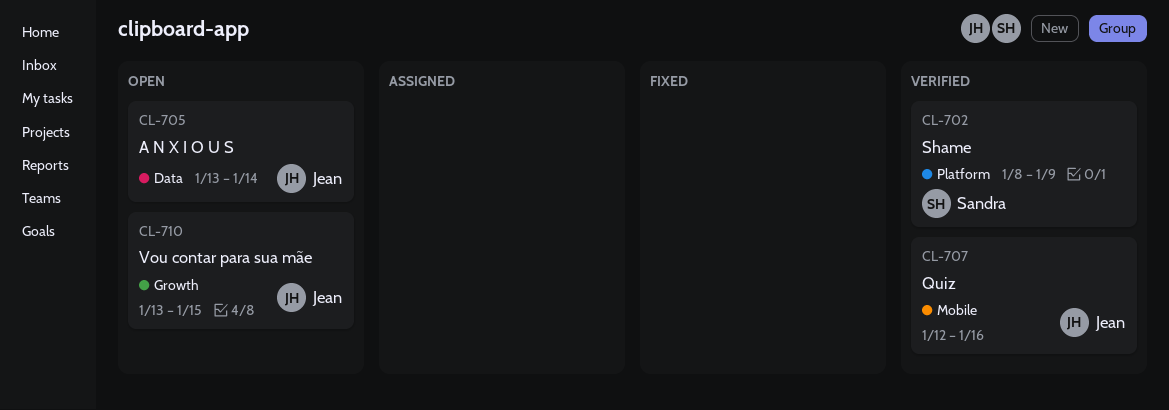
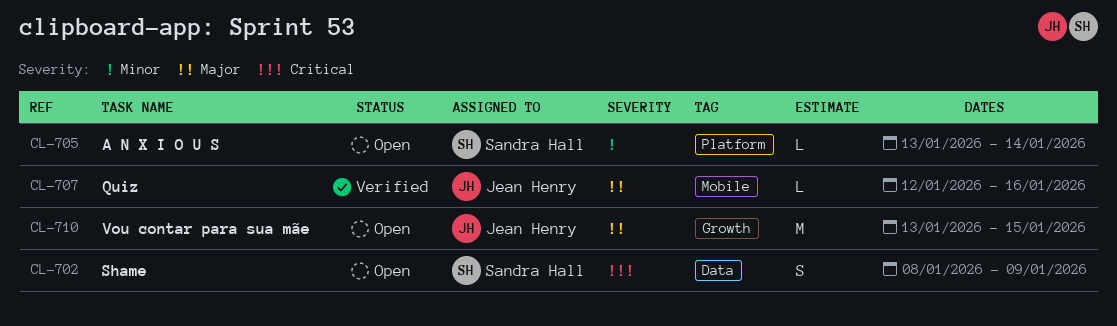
CL-702, status: Verified -> Open
CL-702, label: Platform -> Data
CL-705, owner: Jean Henry -> Sandra Hall
CL-705, label: Data -> Platform

